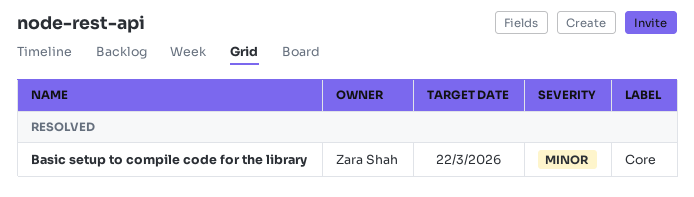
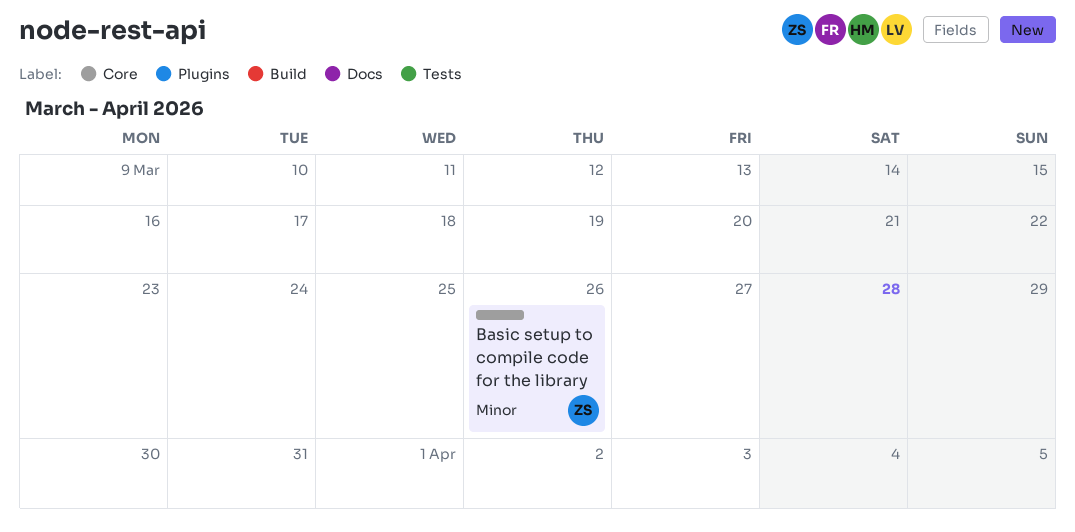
Basic setup to compile code for the library, due: Mar 22 -> Mar 26

